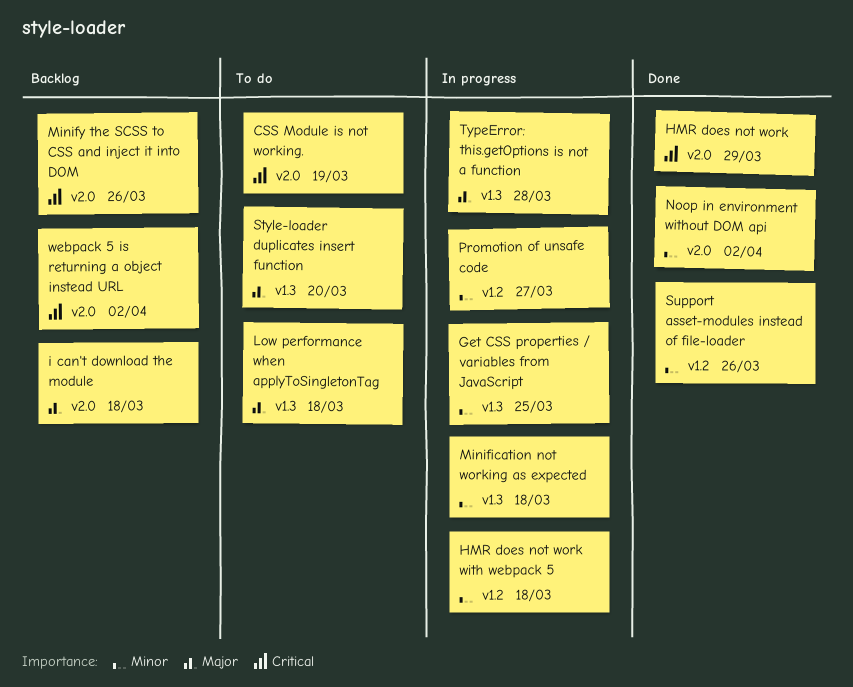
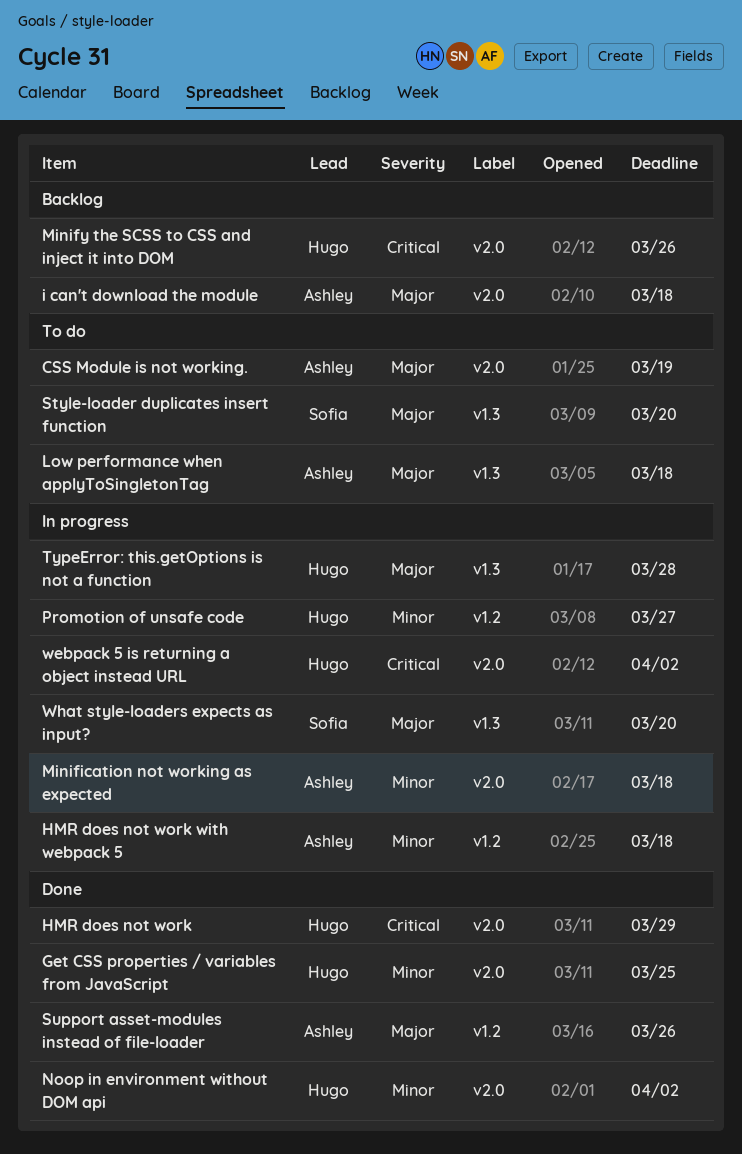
CSS Module is not working., priority: Critical -> Major
Get CSS properties / variables from JavaScript, status: In progress -> Done
Get CSS properties / variables from JavaScript, label: v1.3 -> v2.0
Minification not working as expected, label: v1.3 -> v2.0
Support asset-modules instead of file-loader, priority: Minor -> Major
webpack 5 is returning a object instead URL, status: Backlog -> In progress
What style-loaders expects as input?: none -> present

